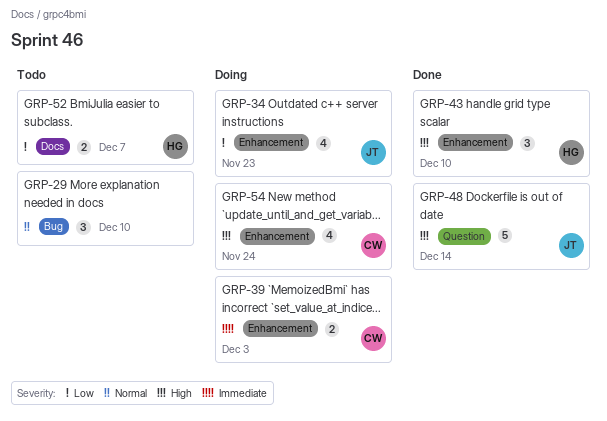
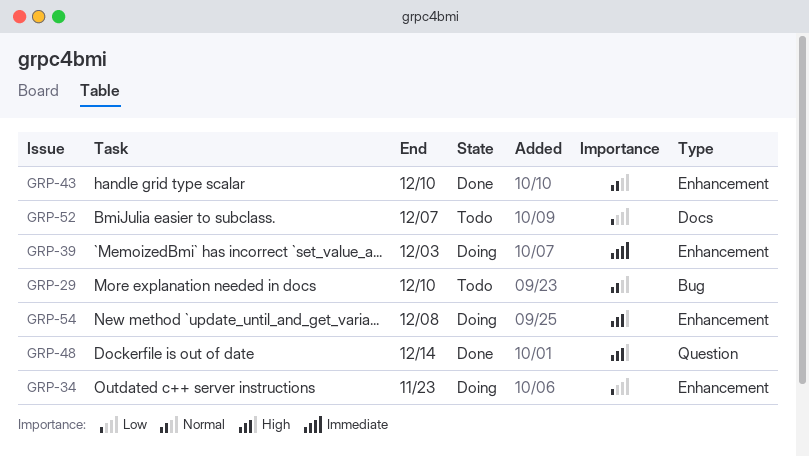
GRP-43, priority: High -> Normal
GRP-54, due: Nov 24 -> Dec 8

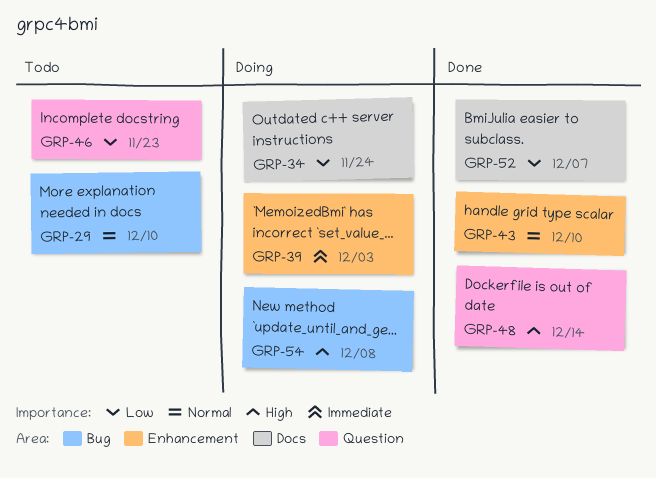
GRP-34, label: Enhancement -> Docs
GRP-34, due: Nov 23 -> Nov 24
GRP-46: none -> present
GRP-52, status: Todo -> Done
GRP-54, label: Enhancement -> Bug

